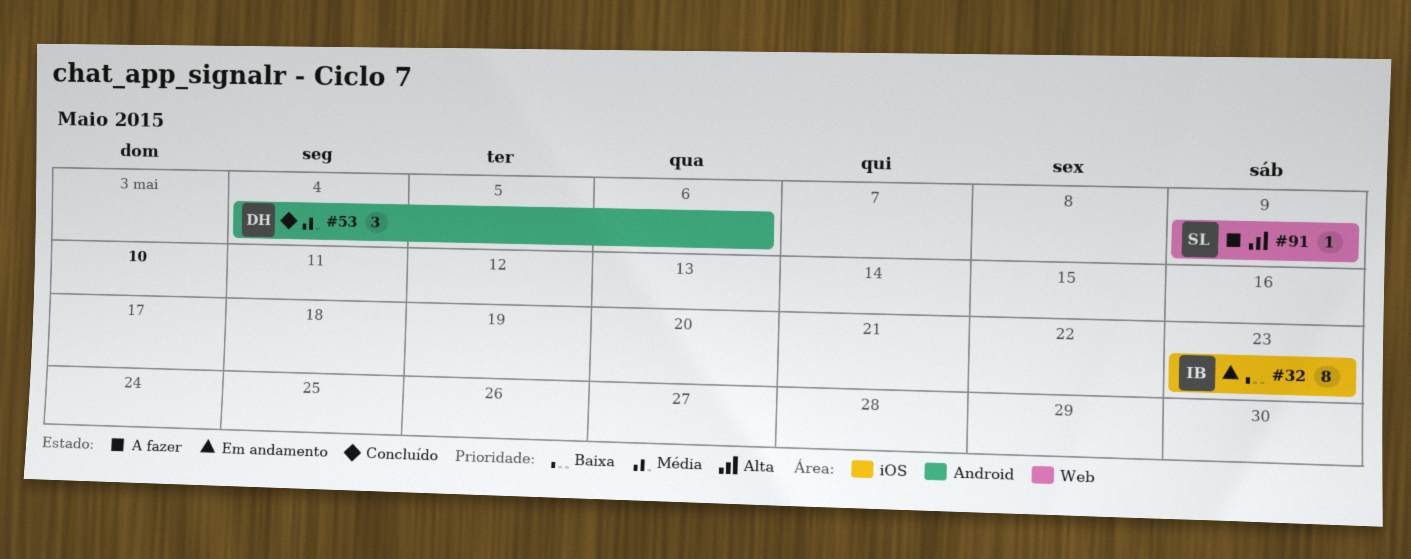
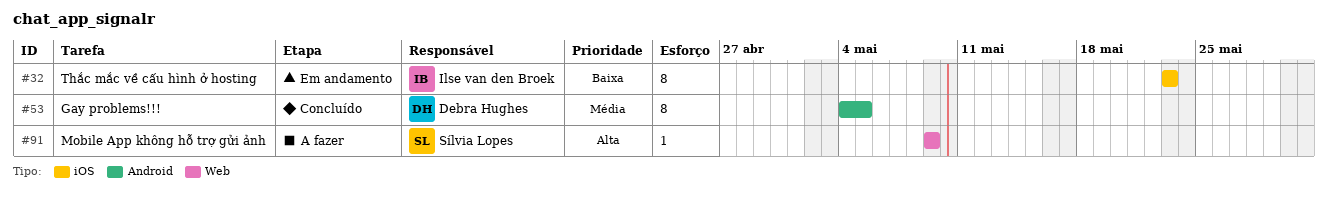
#53, estimate: 3 -> 8
#53, due: May 6 -> May 5

